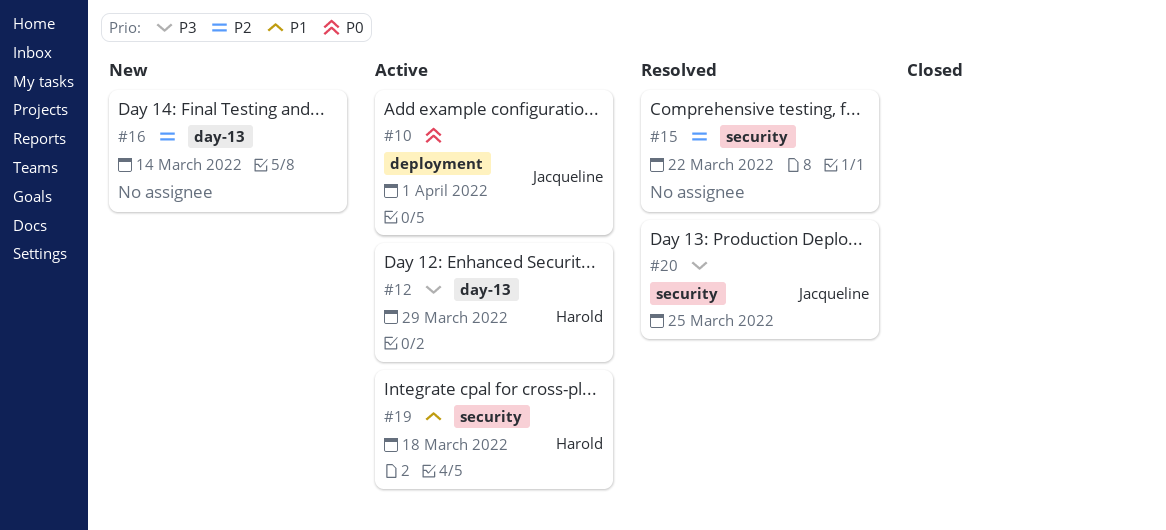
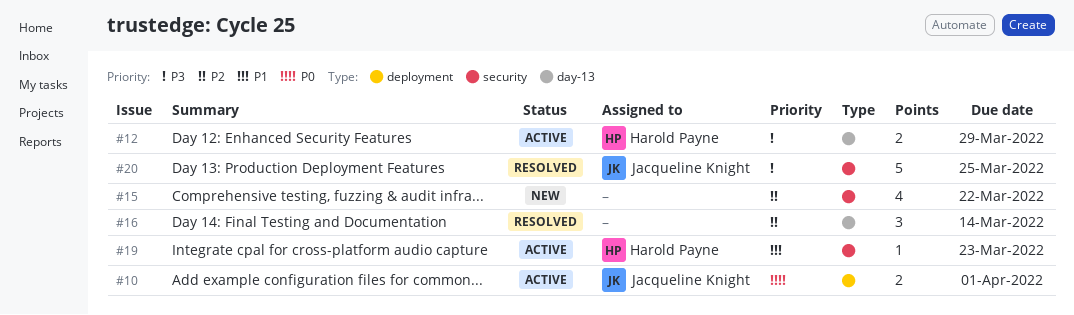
#15, status: Resolved -> New
#16, status: New -> Resolved
#19, due: Mar 18 -> Mar 23

